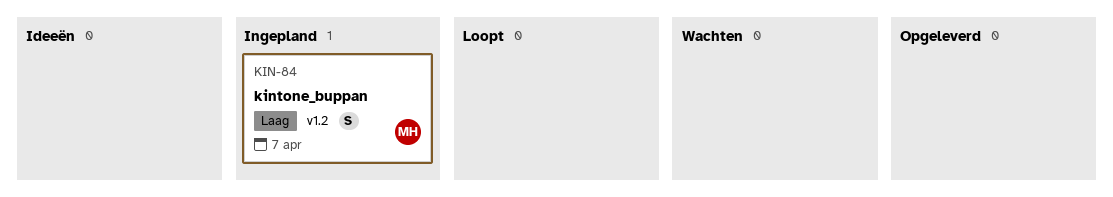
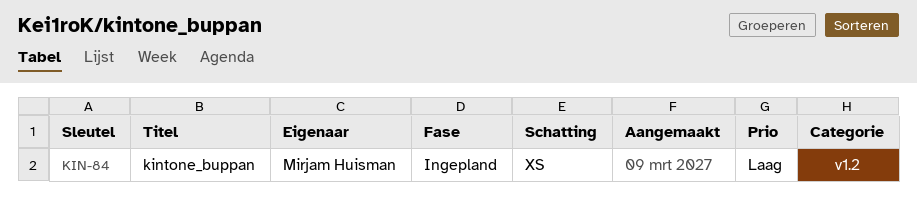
KIN-84, estimate: S -> XS

